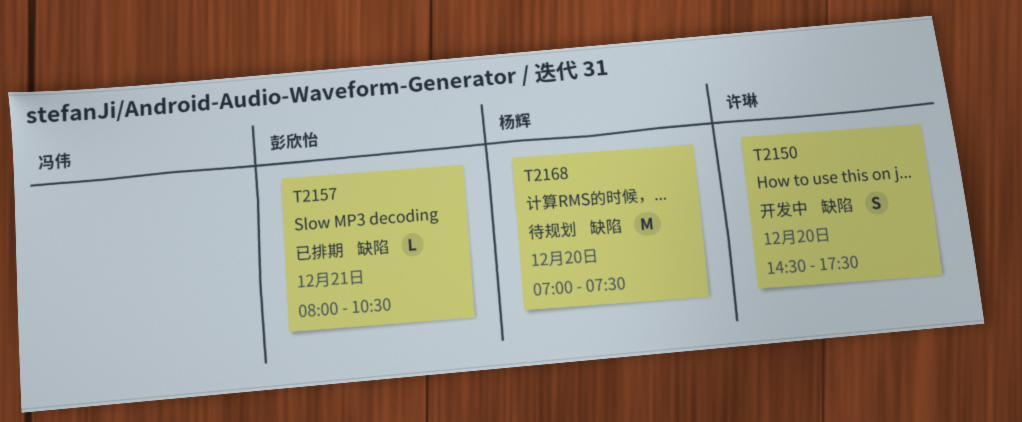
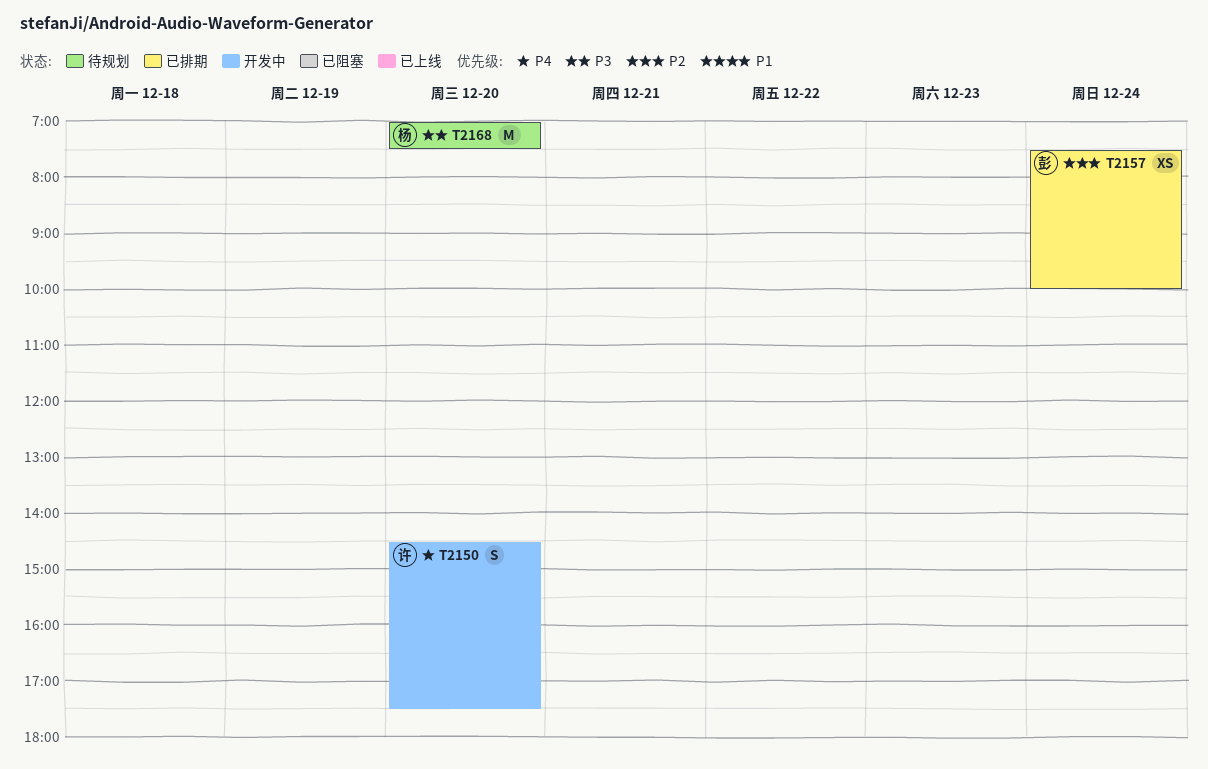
T2157, estimate: L -> XS
T2157, day: Dec 21 -> Dec 24
T2157, begins: 08:00 -> 07:30
T2157, ends: 10:30 -> 10:00

